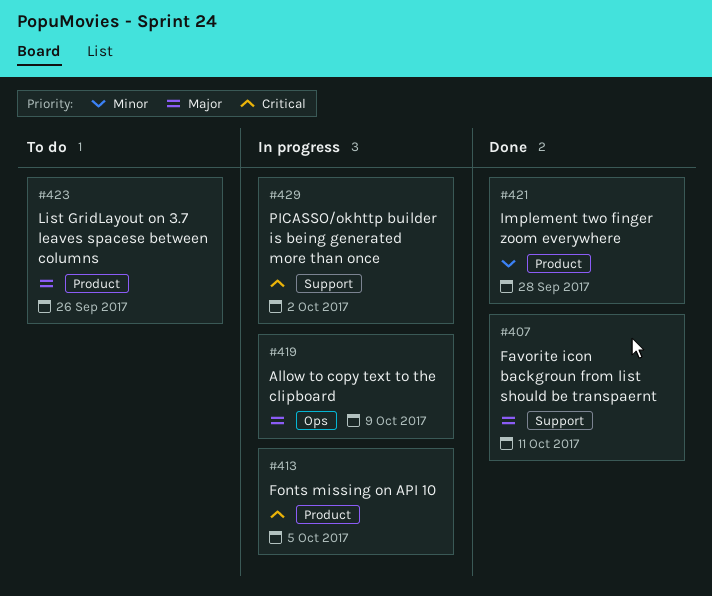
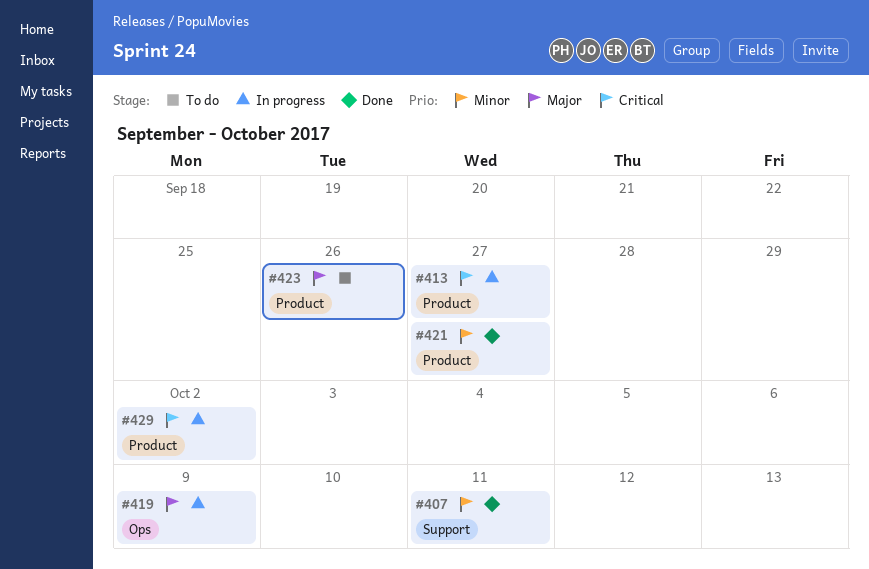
#407, priority: Major -> Minor
#413, due: Oct 5 -> Sep 27
#421, due: Sep 28 -> Sep 27
#429, label: Support -> Product

